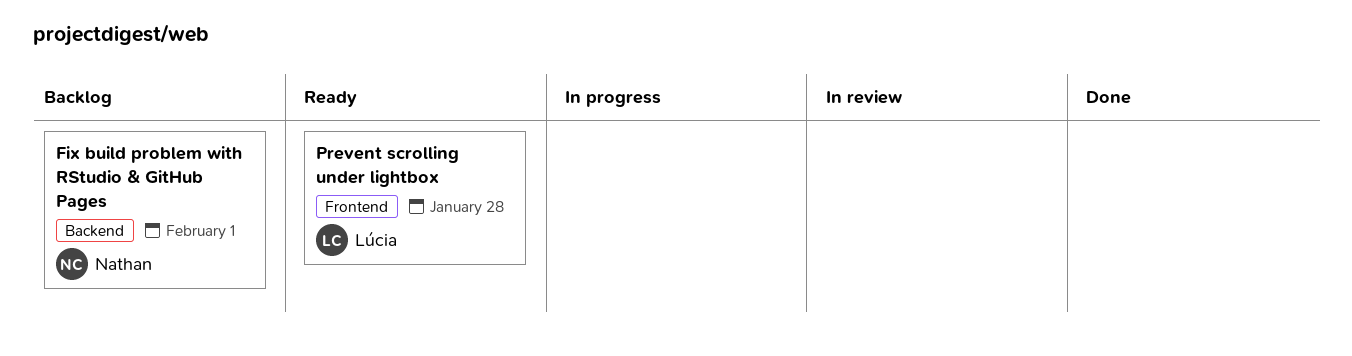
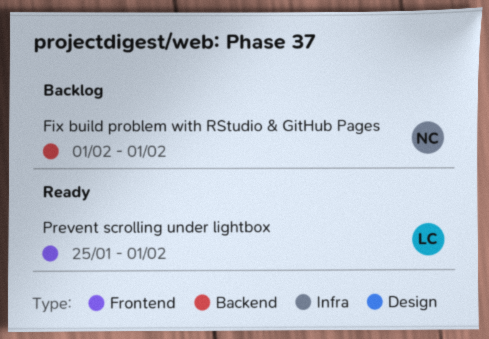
Prevent scrolling under lightbox, due: Jan 28 -> Feb 1

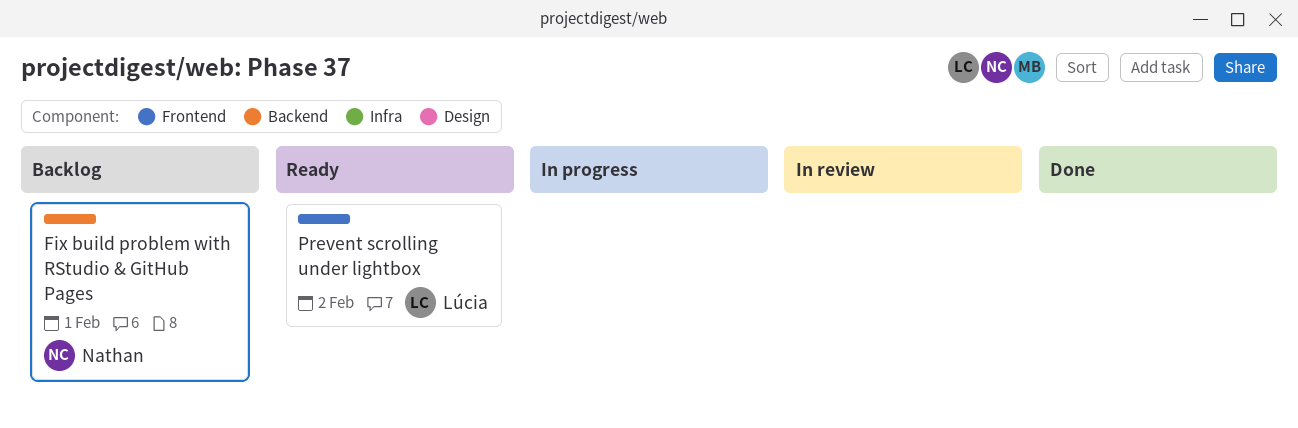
Prevent scrolling under lightbox, due: Feb 1 -> Feb 2

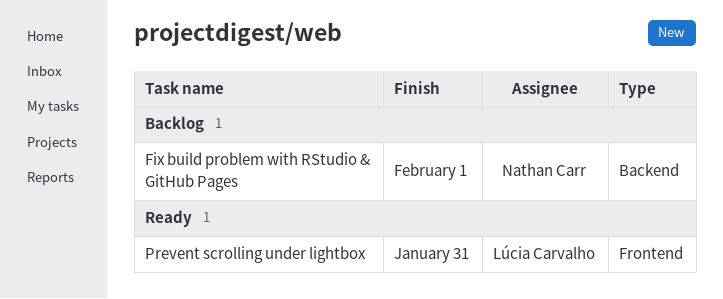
Prevent scrolling under lightbox, due: Feb 2 -> Jan 31

